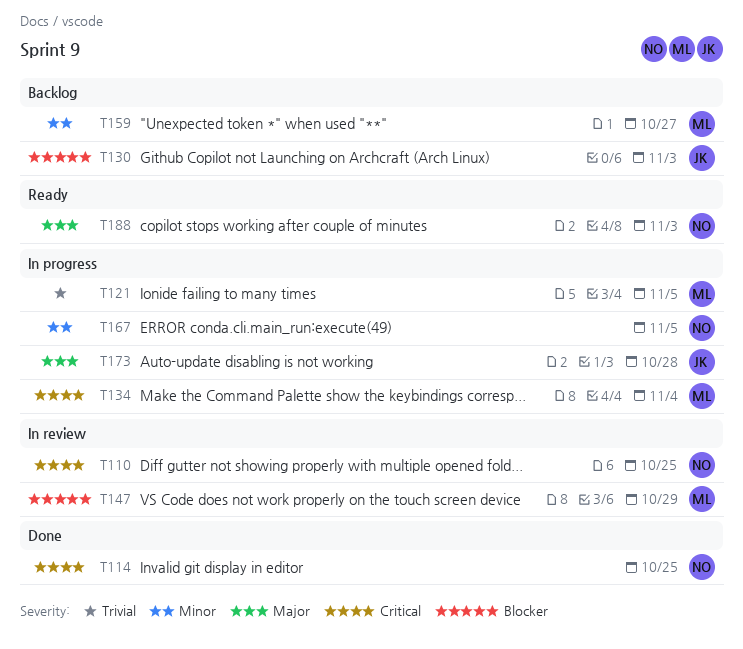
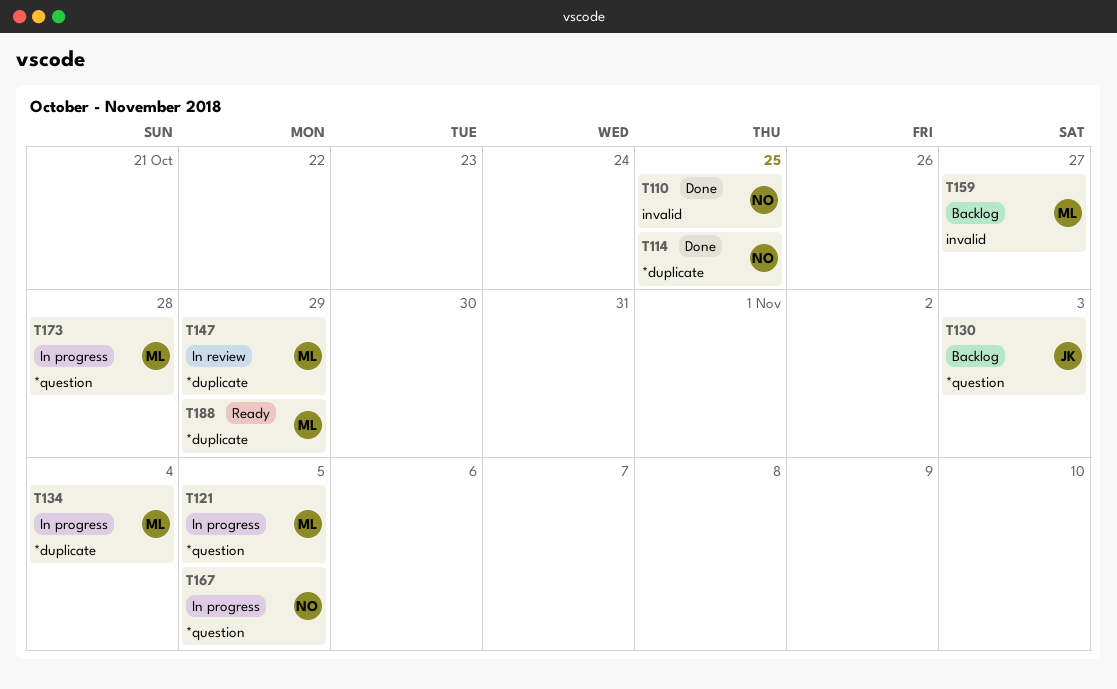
T110, status: In review -> Done
T173, owner: JK -> ML
T188, owner: NO -> ML
T188, due: Nov 3 -> Oct 29

